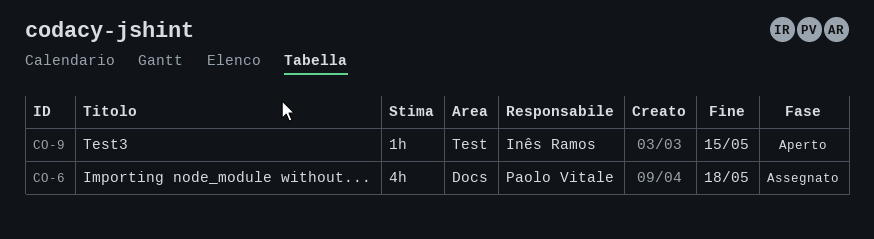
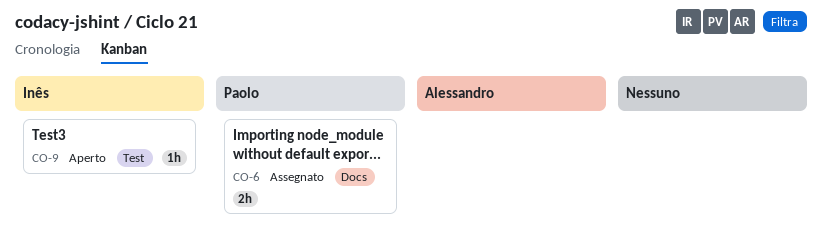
CO-6, estimate: 4h -> 2h

